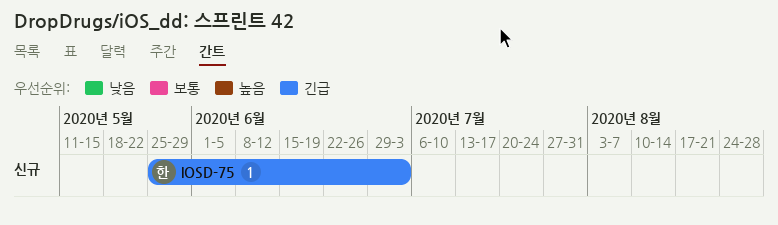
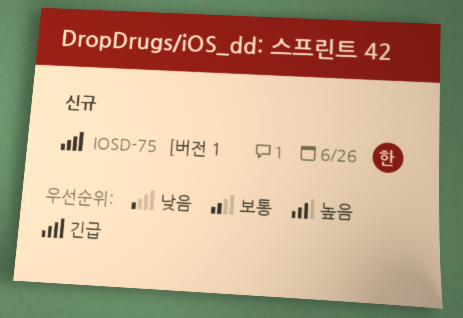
IOSD-75, due: Jul 3 -> Jun 26

